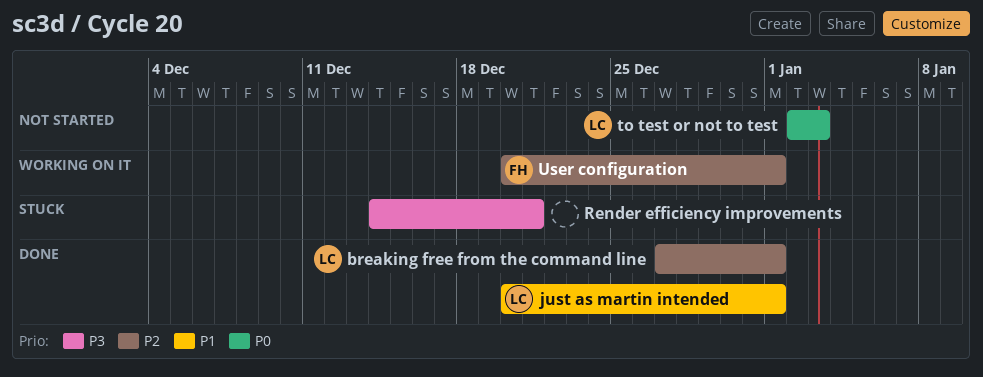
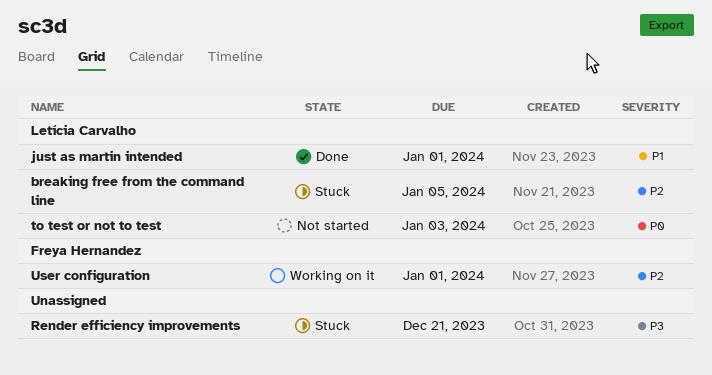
breaking free from the command line, status: Done -> Stuck
breaking free from the command line, due: Jan 1 -> Jan 5

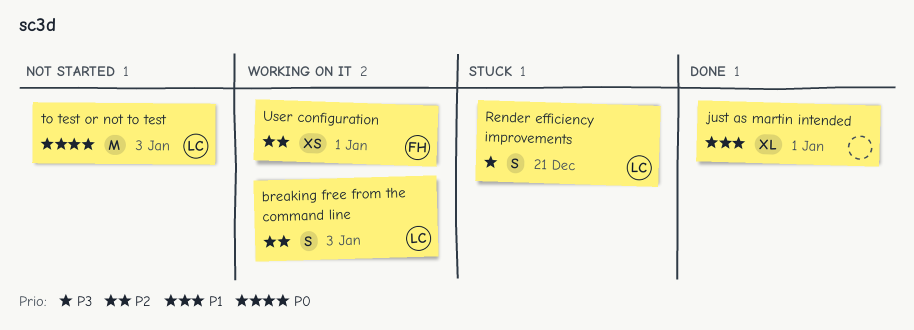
breaking free from the command line, status: Stuck -> Working on it
breaking free from the command line, due: Jan 5 -> Jan 3
just as martin intended, owner: Letícia Carvalho -> none
Render efficiency improvements, owner: none -> Letícia Carvalho

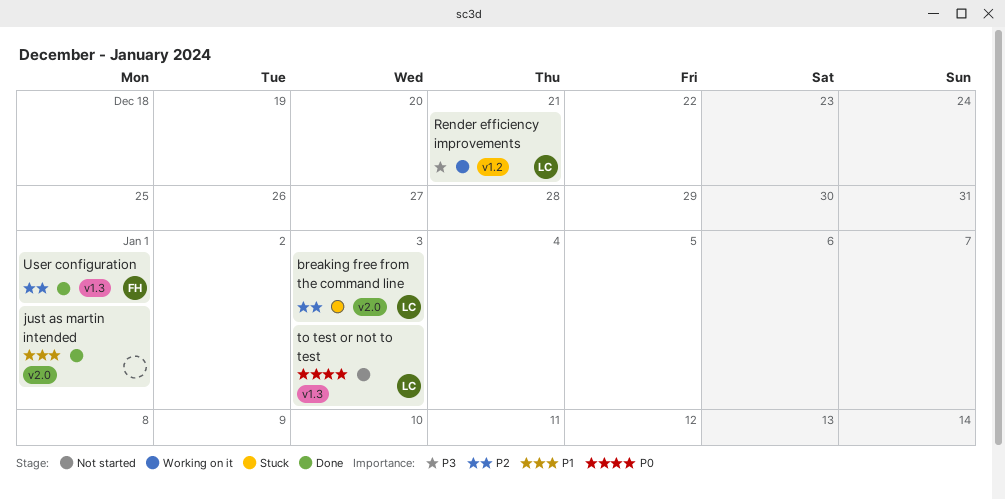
breaking free from the command line, status: Working on it -> Stuck
Render efficiency improvements, status: Stuck -> Working on it
User configuration, status: Working on it -> Done

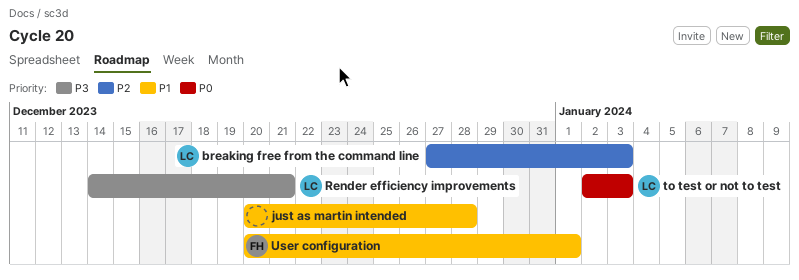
just as martin intended, due: Jan 1 -> Dec 28
User configuration, priority: P2 -> P1

